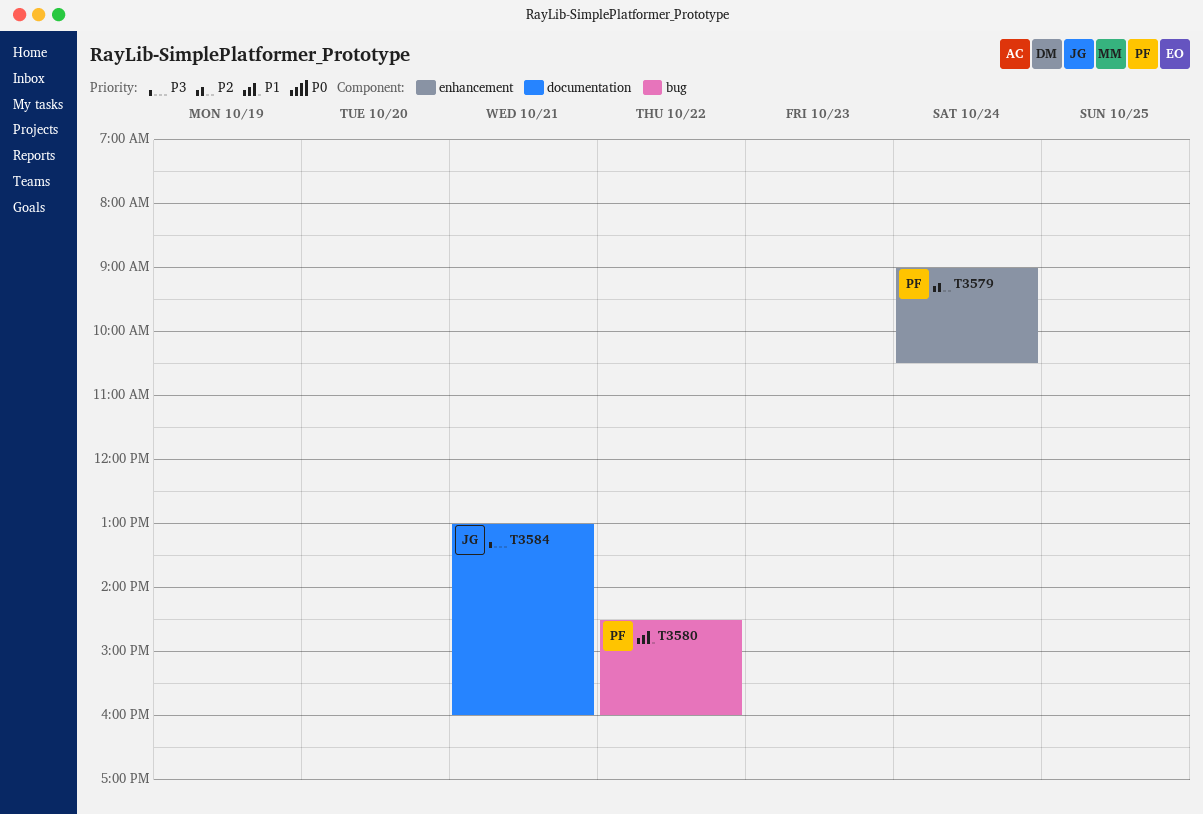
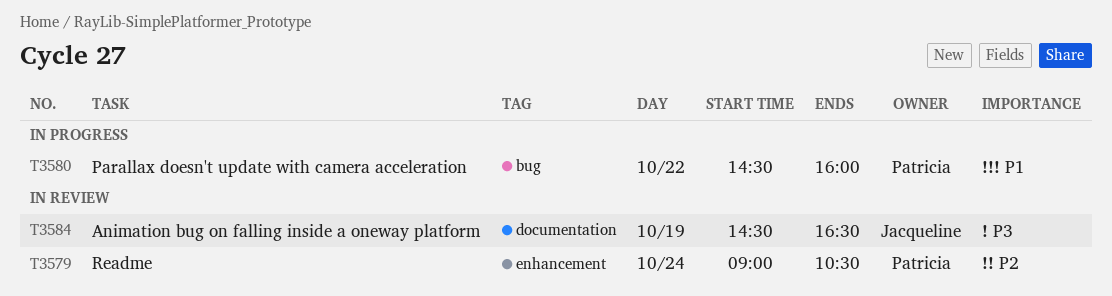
T3584, day: Oct 21 -> Oct 19
T3584, begins: 13:00 -> 14:30
T3584, ends: 16:00 -> 16:30

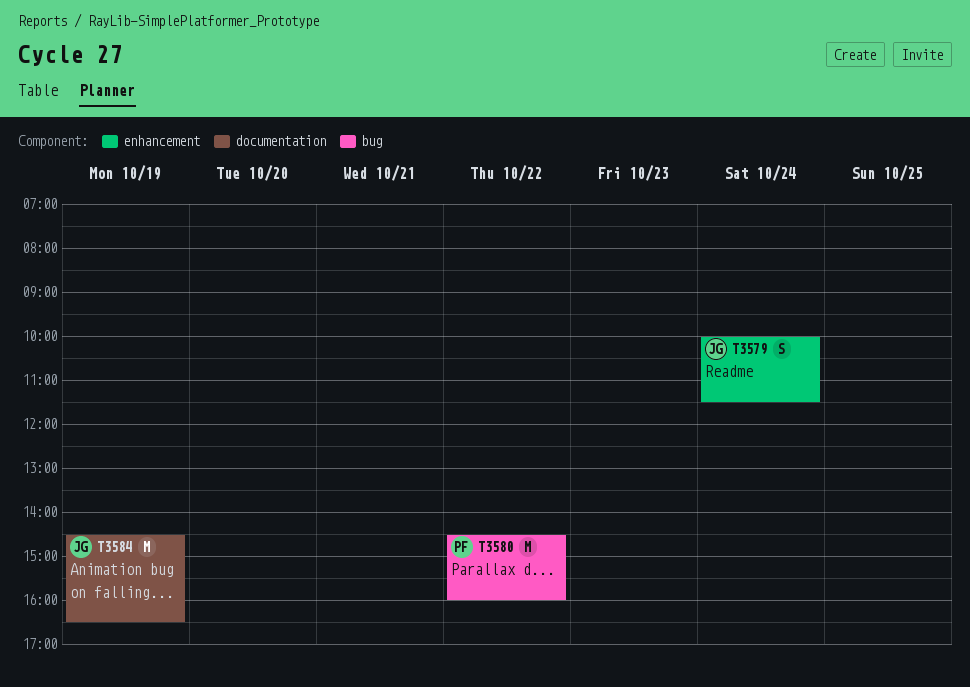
T3579, owner: Patricia -> Jacqueline
T3579, begins: 09:00 -> 10:00
T3579, ends: 10:30 -> 11:30

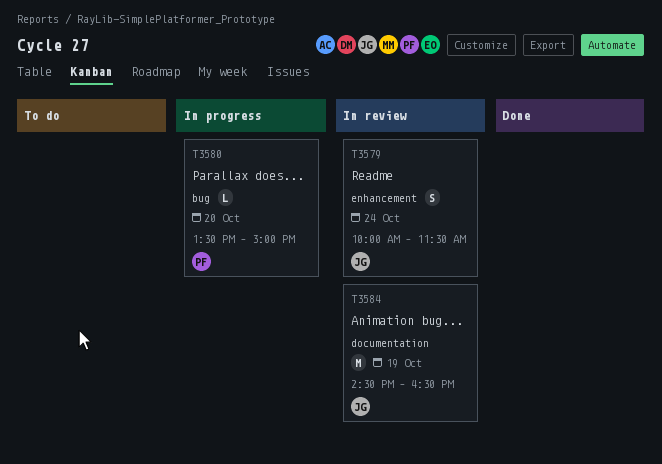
T3580, estimate: M -> L
T3580, day: Oct 22 -> Oct 20
T3580, begins: 14:30 -> 13:30
T3580, ends: 16:00 -> 15:00

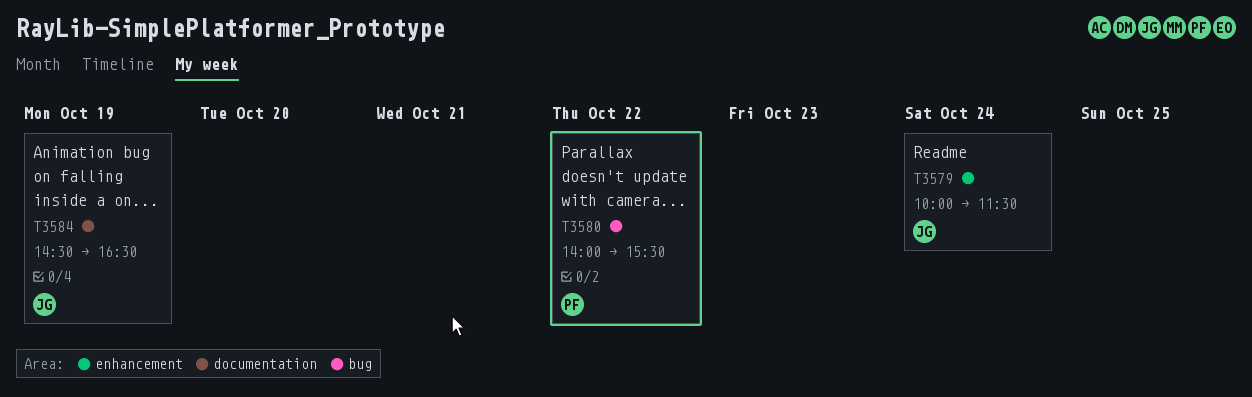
T3580, day: Oct 20 -> Oct 22
T3580, begins: 13:30 -> 14:00
T3580, ends: 15:00 -> 15:30

